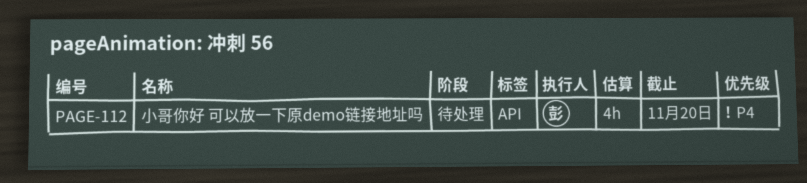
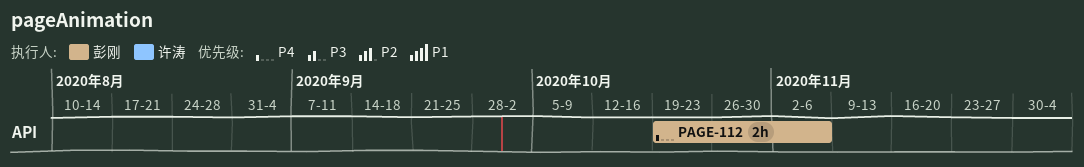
PAGE-112, estimate: 4h -> 2h
PAGE-112, due: Nov 20 -> Nov 6

